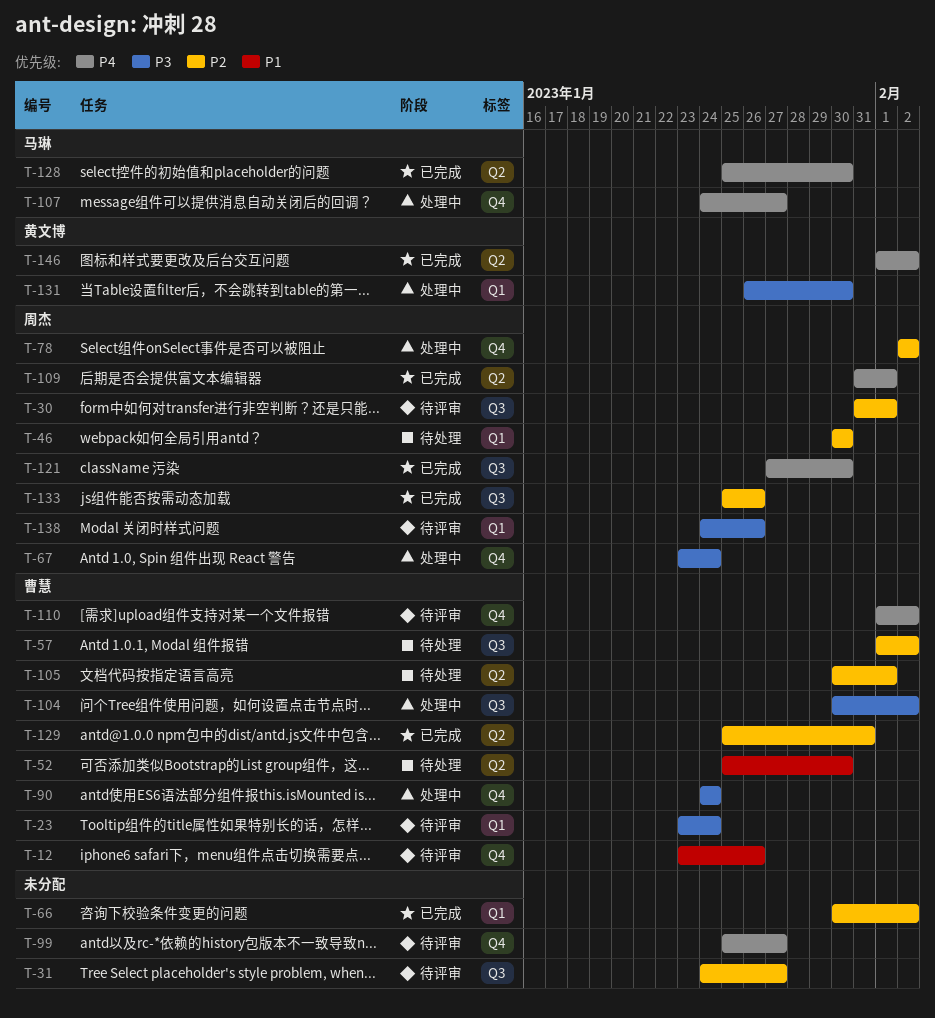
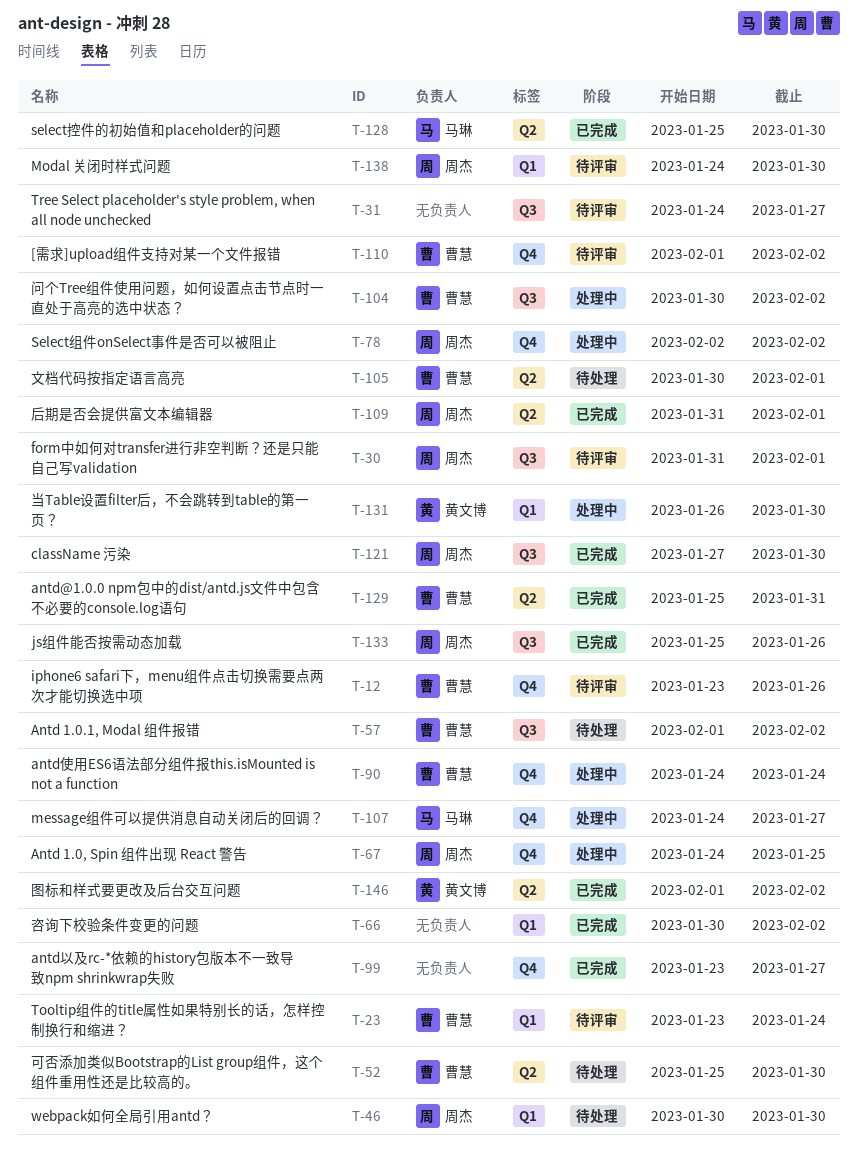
T-67, start: Jan 23 -> Jan 24
T-67, due: Jan 24 -> Jan 25
T-99, status: 待评审 -> 已完成
T-99, start: Jan 25 -> Jan 23
T-138, due: Jan 26 -> Jan 30

